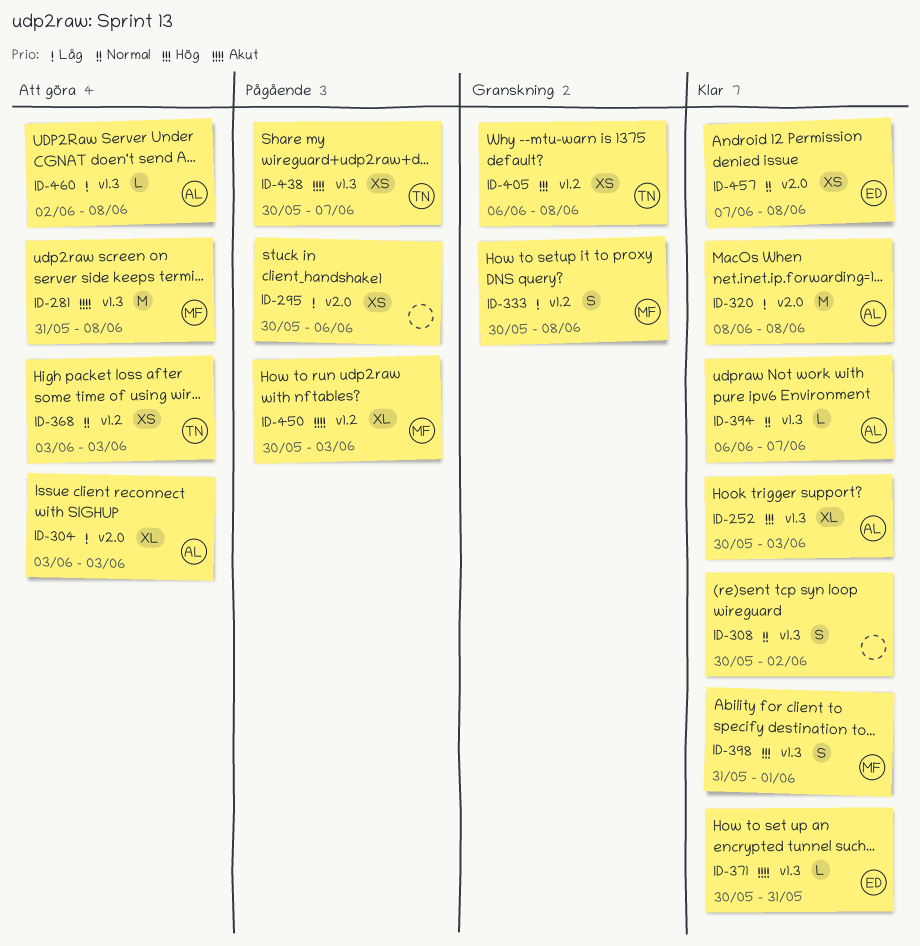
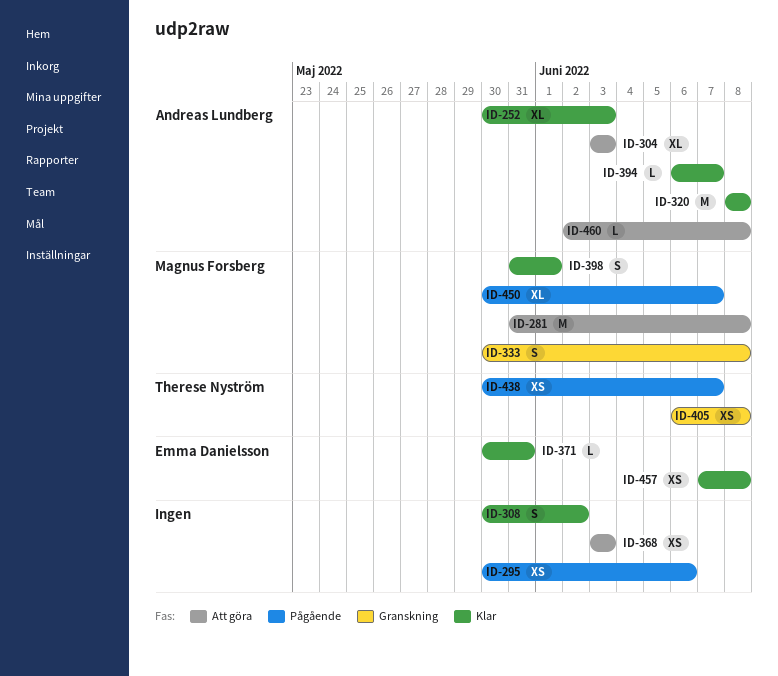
ID-368, owner: Therese Nyström -> none
ID-450, due: Jun 3 -> Jun 7

